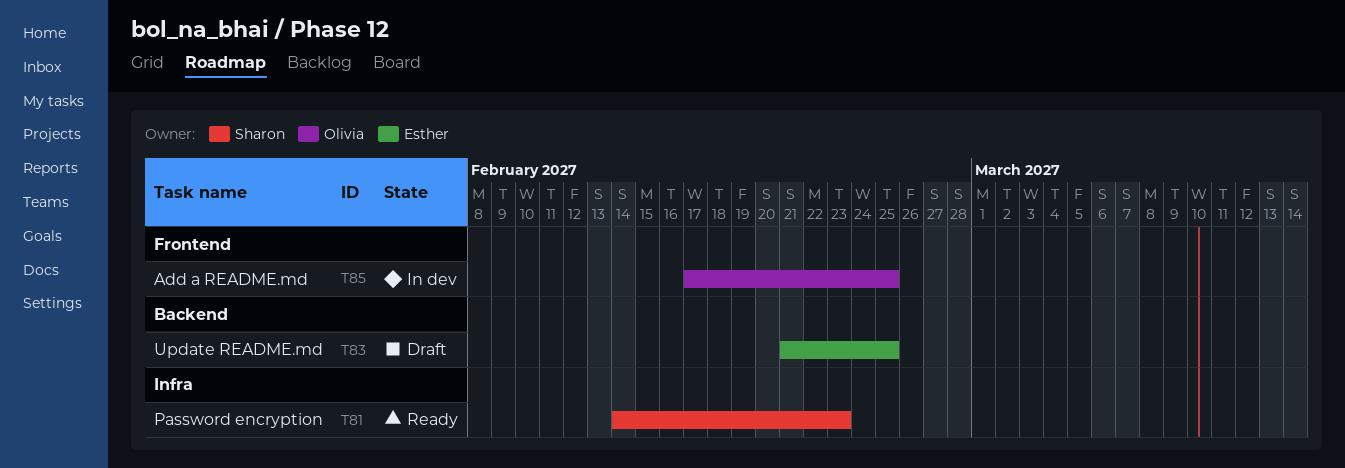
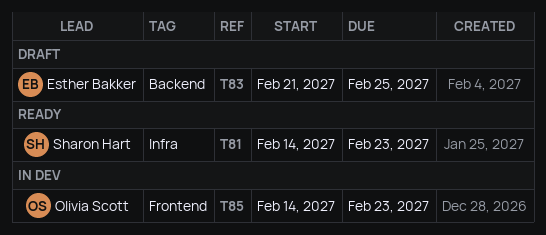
T85, start: Feb 17 -> Feb 14
T85, due: Feb 25 -> Feb 23

